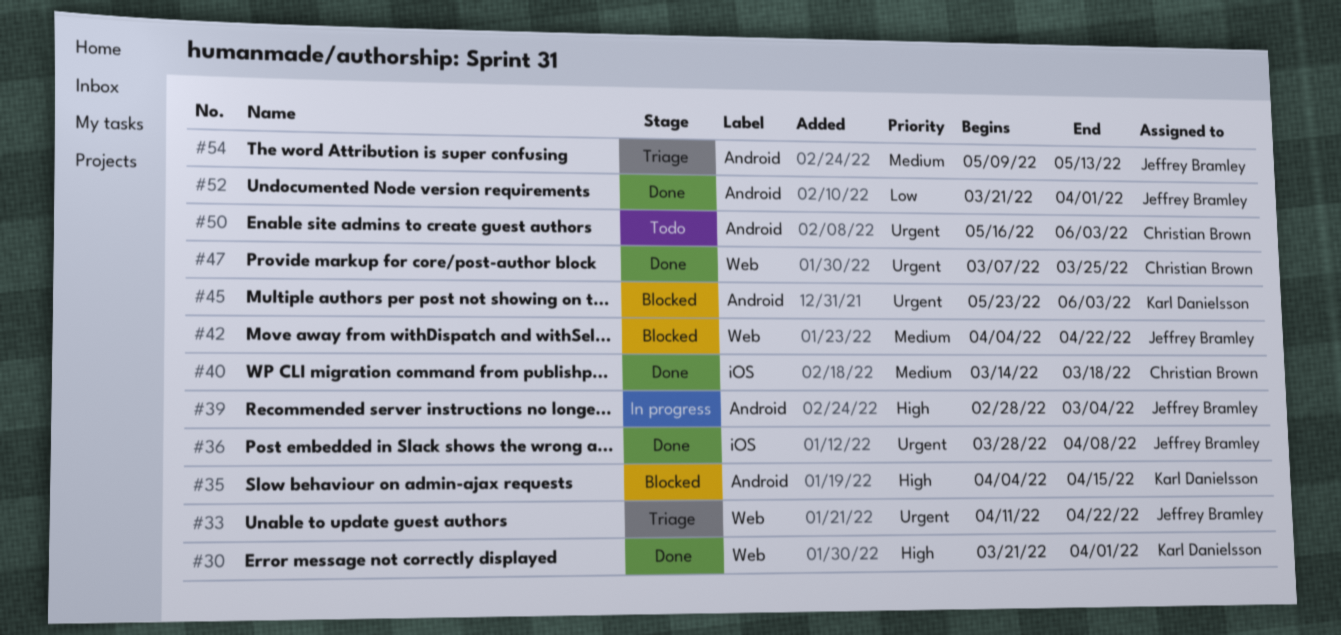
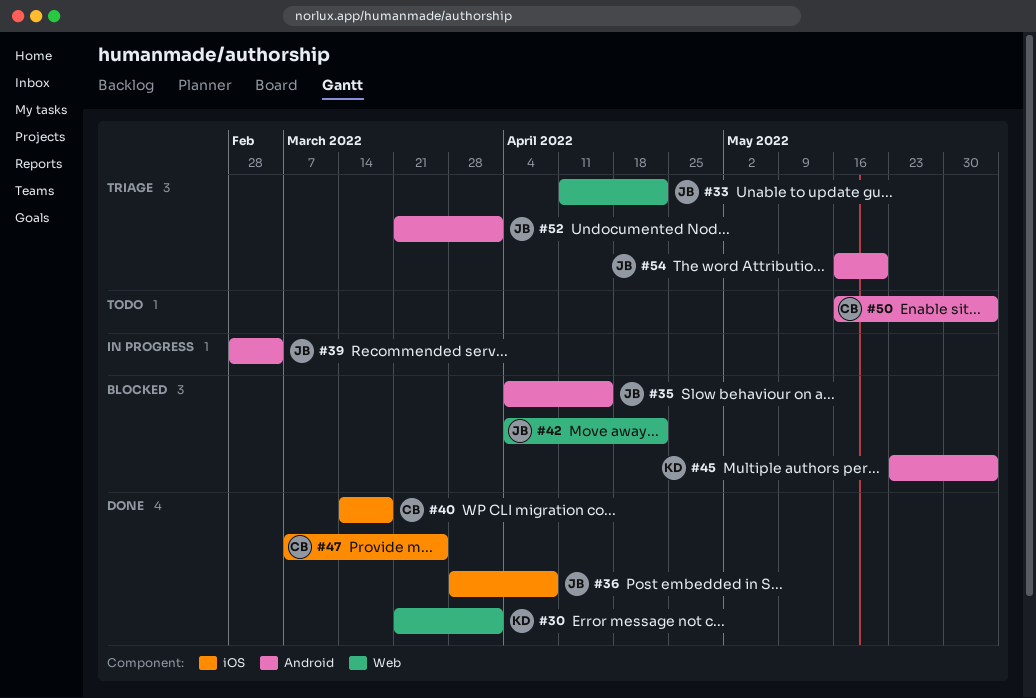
#35, owner: Karl Danielsson -> Jeffrey Bramley
#47, label: Web -> iOS
#52, status: Done -> Triage
#54, start: May 9 -> May 16
#54, due: May 13 -> May 20

